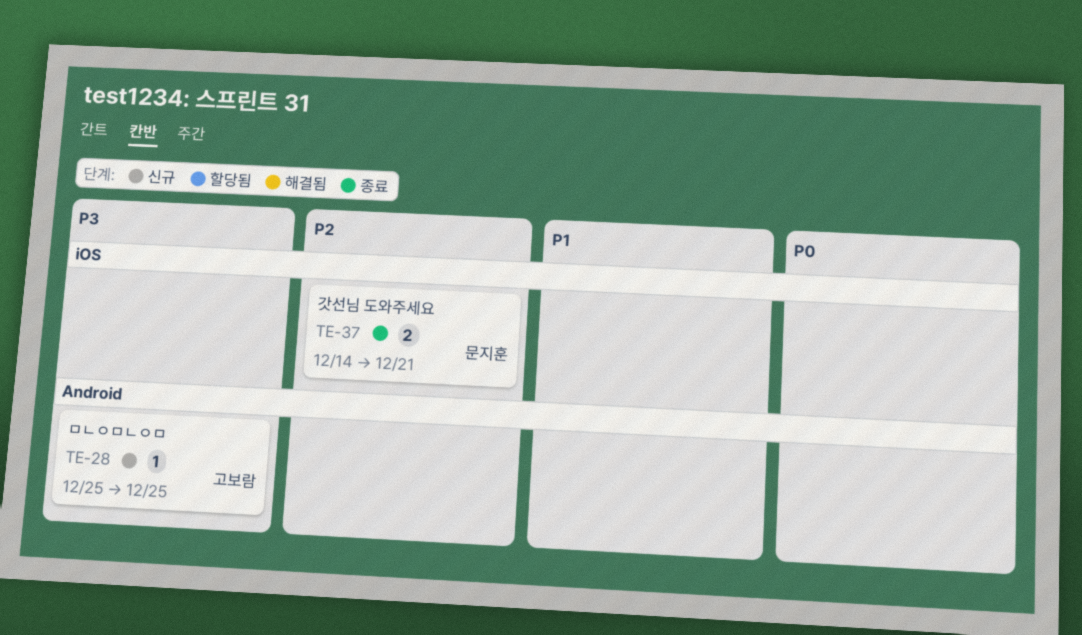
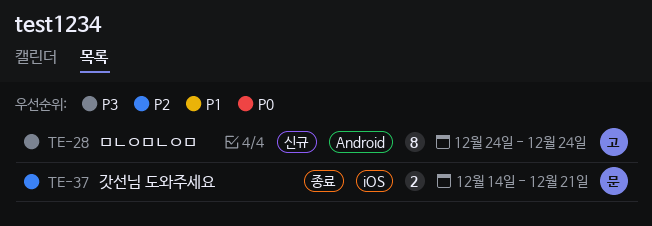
TE-28, estimate: 1 -> 8
TE-28, start: Dec 25 -> Dec 24
TE-28, due: Dec 25 -> Dec 24

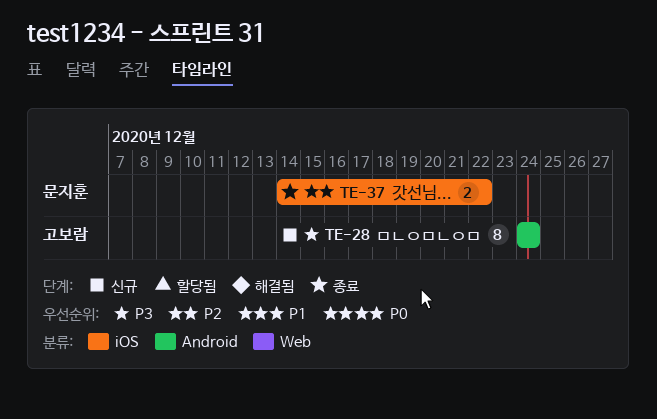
TE-37, due: Dec 21 -> Dec 22

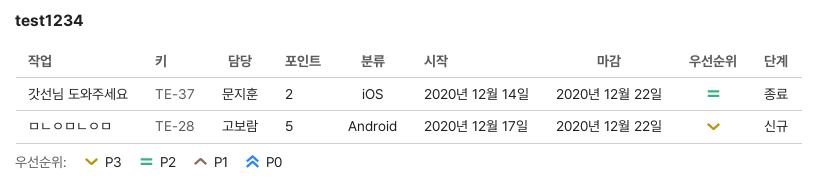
TE-28, estimate: 8 -> 5
TE-28, start: Dec 24 -> Dec 17
TE-28, due: Dec 24 -> Dec 22

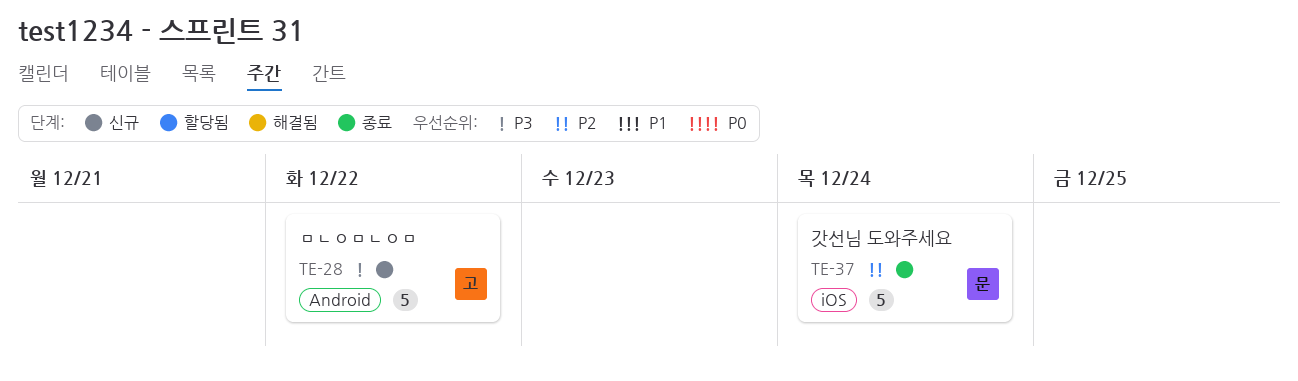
TE-37, estimate: 2 -> 5
TE-37, due: Dec 22 -> Dec 24

